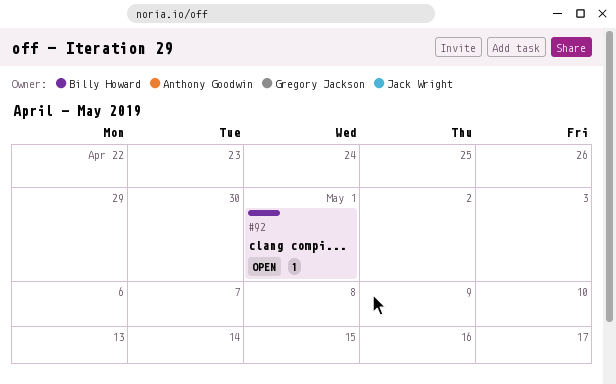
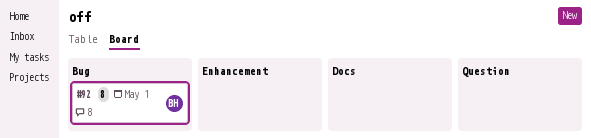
#92, estimate: 1 -> 8

